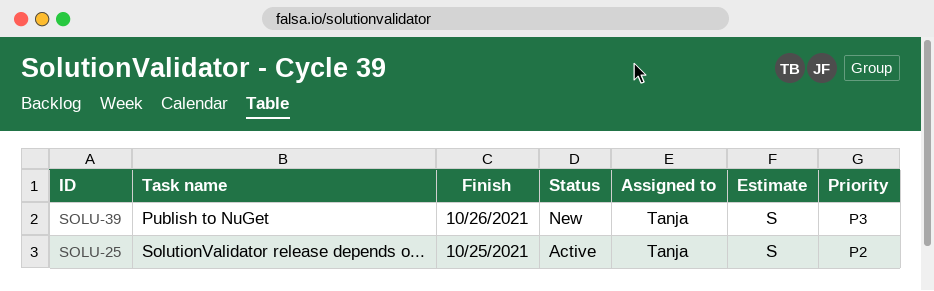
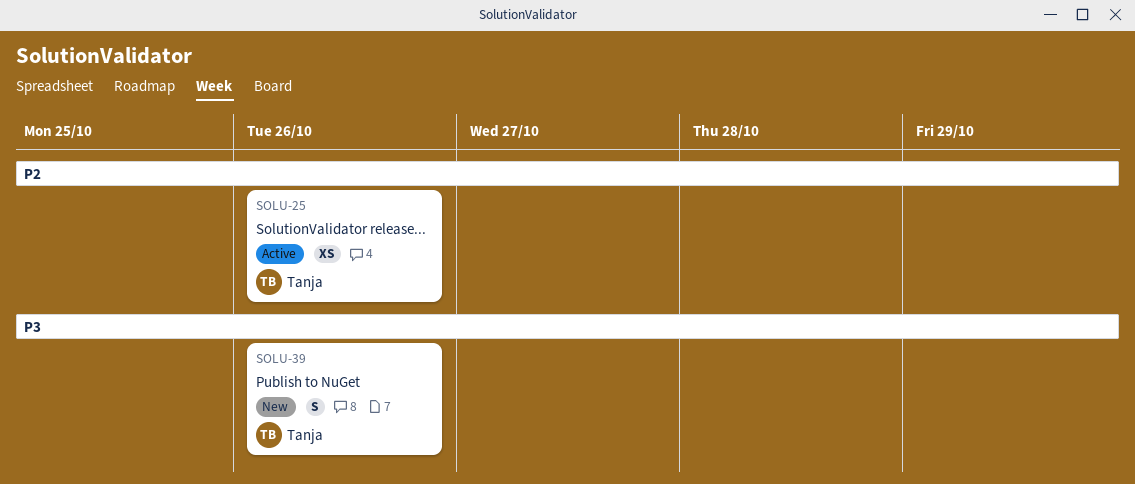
SOLU-25, estimate: S -> XS
SOLU-25, due: Oct 25 -> Oct 26

